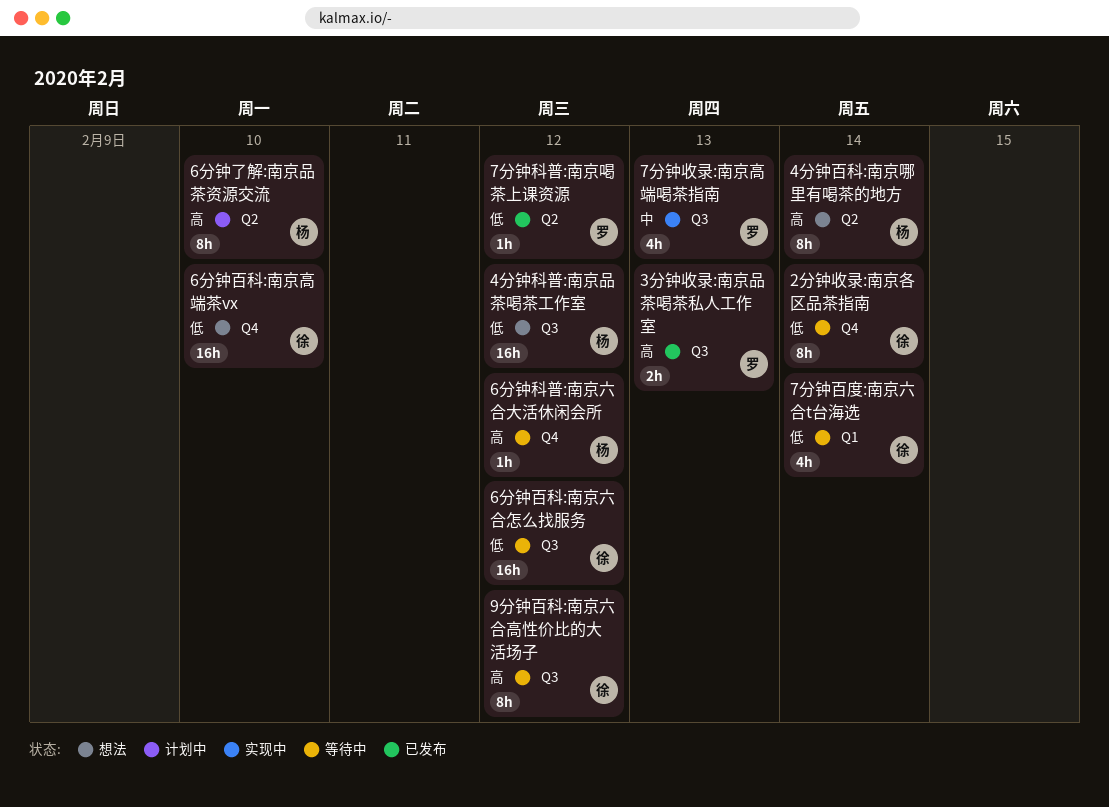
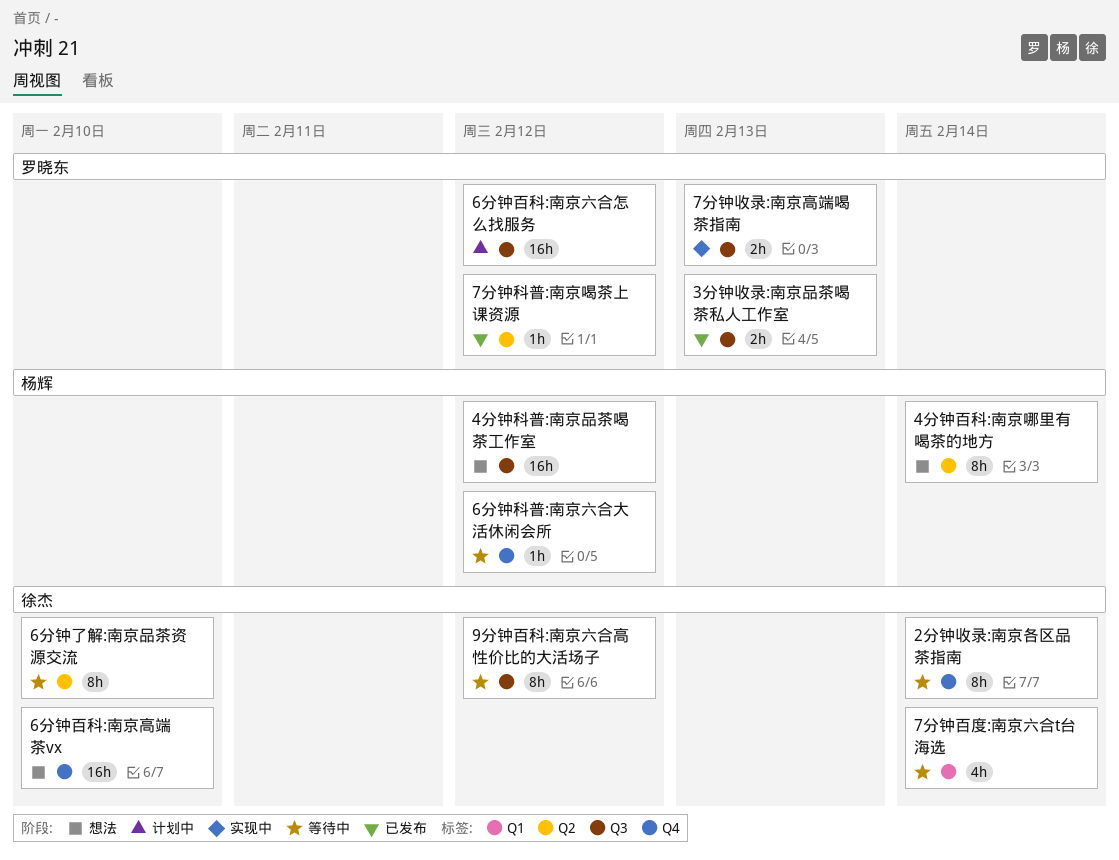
6分钟了解:南京品茶资源交流, status: 计划中 -> 等待中
6分钟了解:南京品茶资源交流, owner: 杨辉 -> 徐杰
6分钟百科:南京六合怎么找服务, status: 等待中 -> 计划中
6分钟百科:南京六合怎么找服务, owner: 徐杰 -> 罗晓东
7分钟收录:南京高端喝茶指南, estimate: 4h -> 2h

